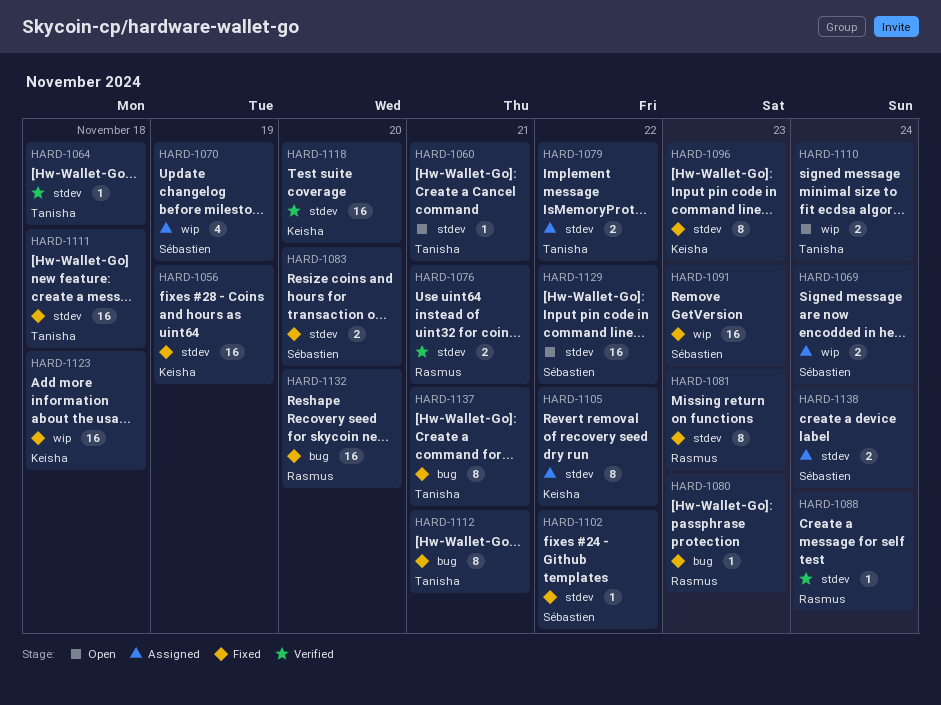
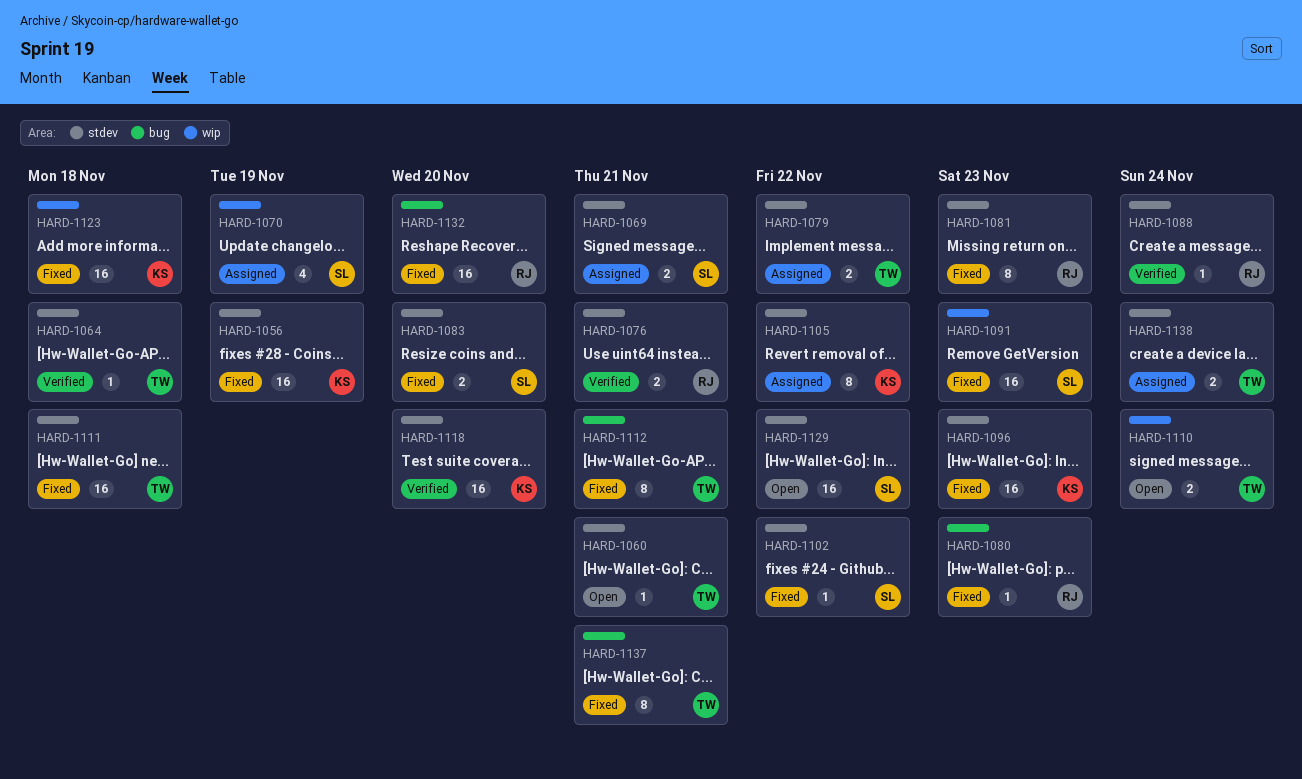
HARD-1069, label: wip -> stdev
HARD-1069, due: Nov 24 -> Nov 21
HARD-1096, estimate: 8 -> 16
HARD-1138, owner: Sébastien -> Tanisha

